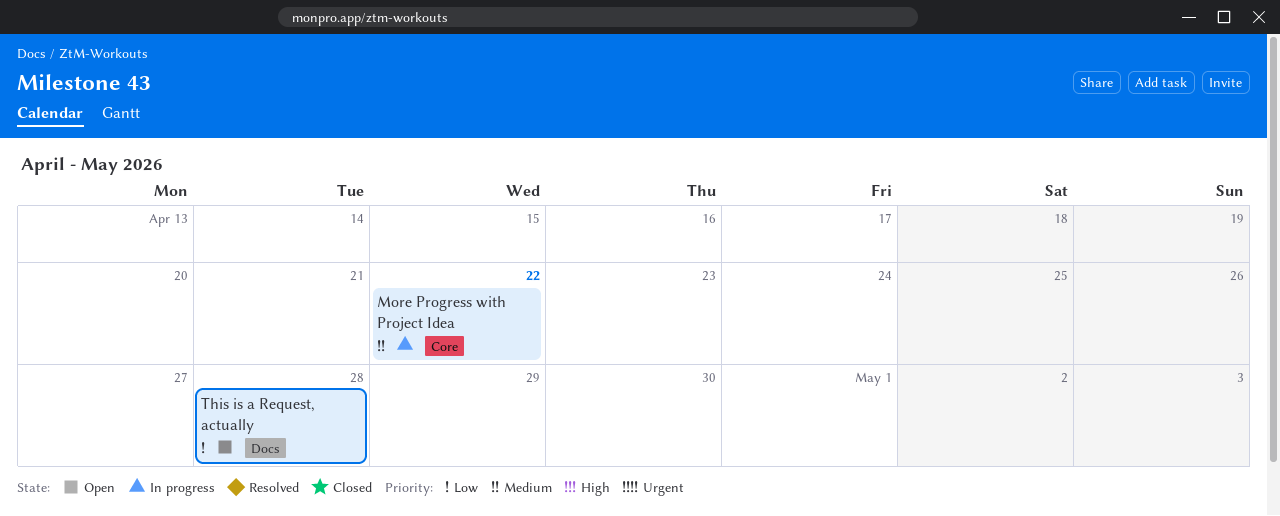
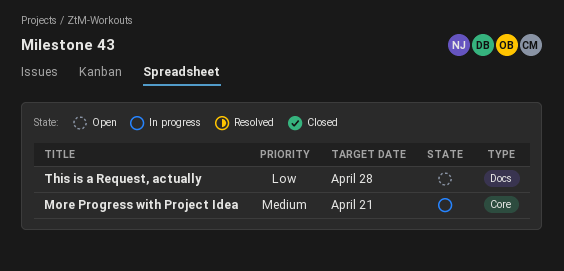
More Progress with Project Idea, due: Apr 22 -> Apr 21

